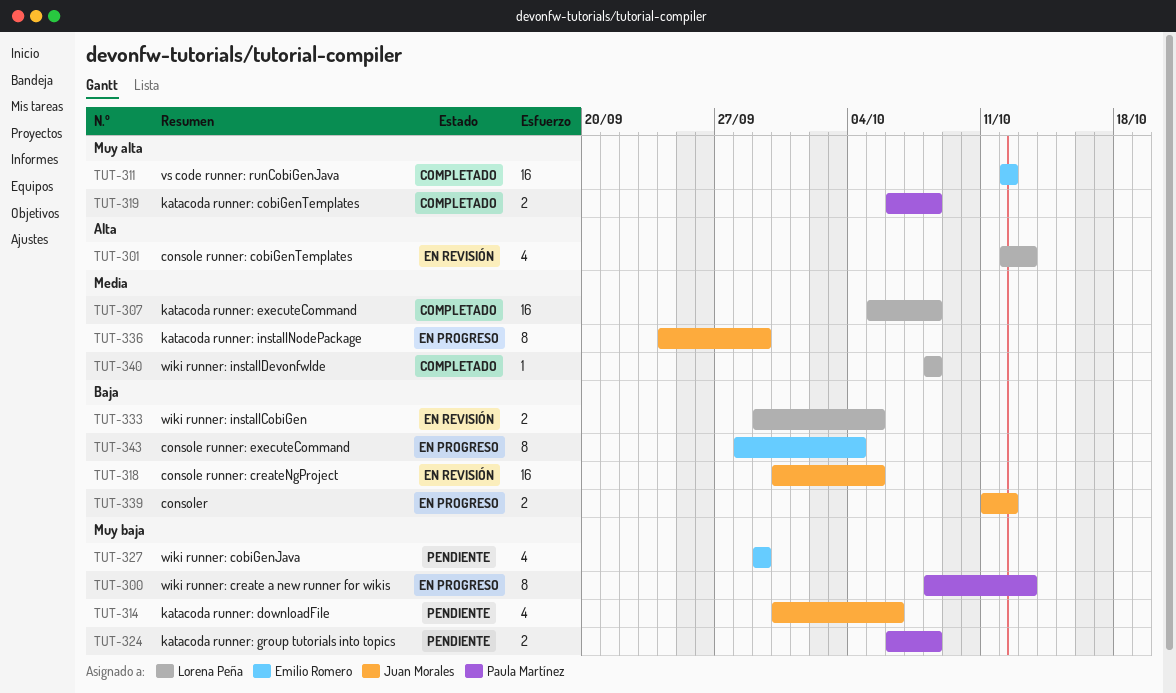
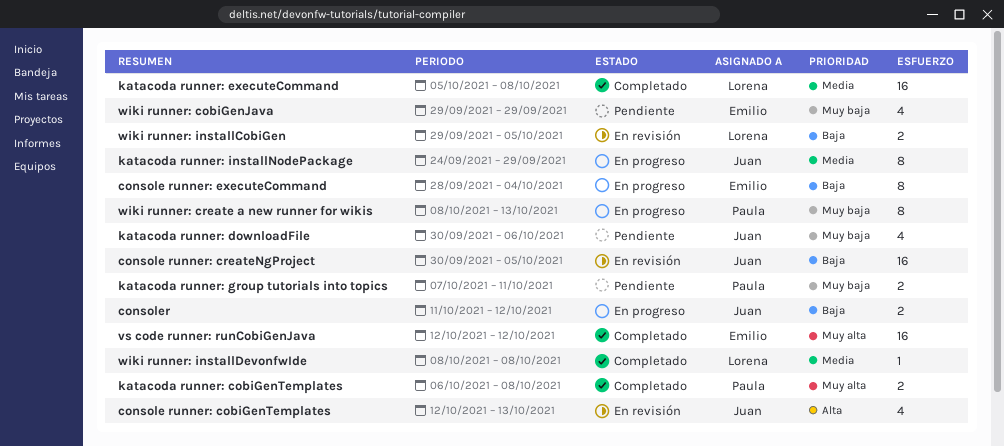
console runner: cobiGenTemplates, owner: Lorena Peña -> Juan Morales
katacoda runner: group tutorials into topics, start: Oct 6 -> Oct 7
katacoda runner: group tutorials into topics, due: Oct 8 -> Oct 11

